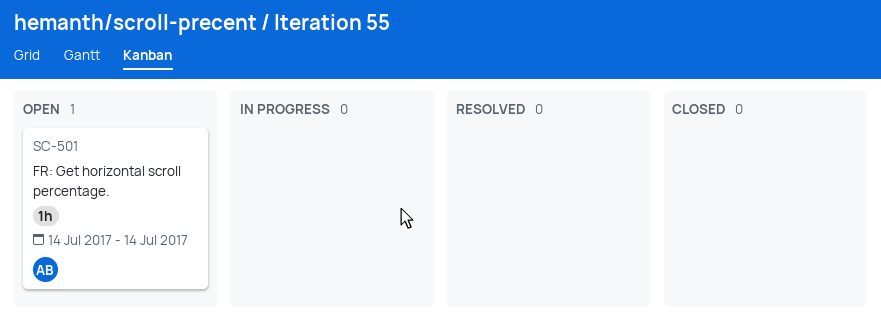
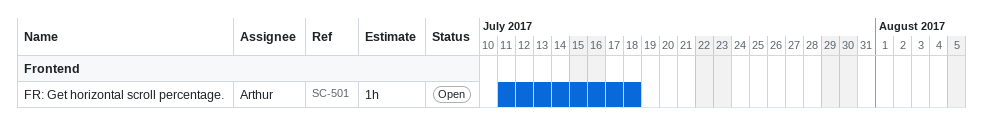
SC-501, start: Jul 14 -> Jul 11
SC-501, due: Jul 14 -> Jul 18

